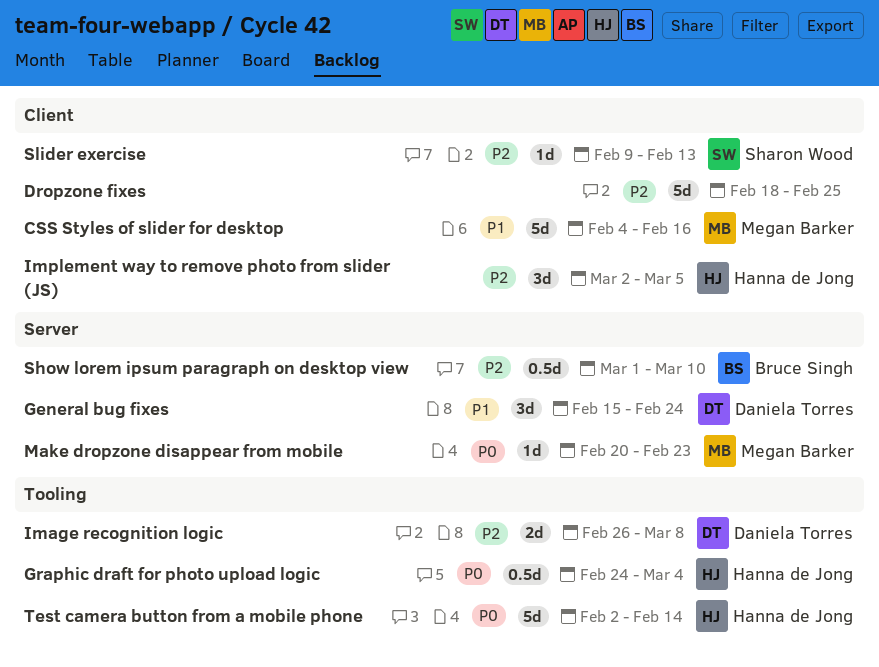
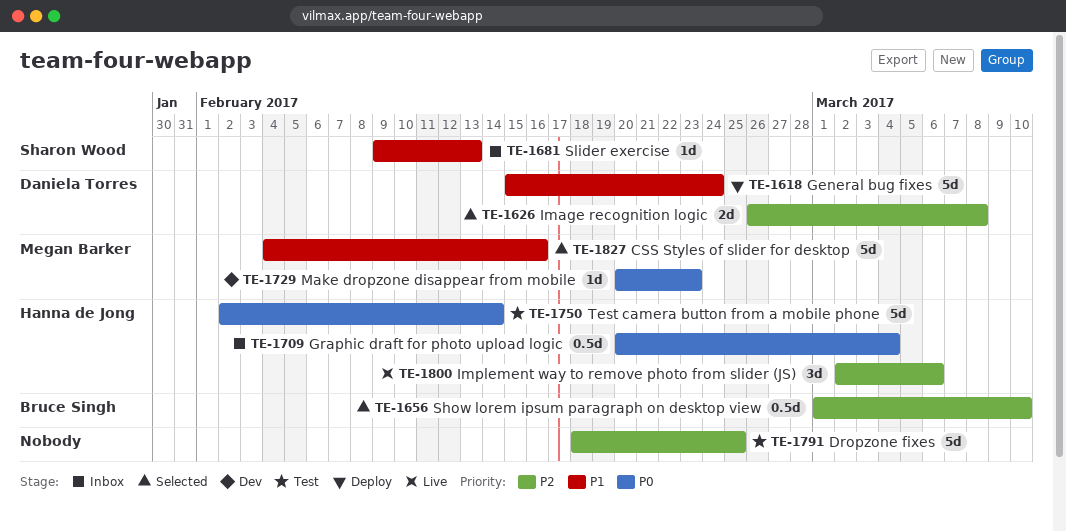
General bug fixes, estimate: 3d -> 5d
Graphic draft for photo upload logic, start: Feb 24 -> Feb 20
Implement way to remove photo from slider (JS), due: Mar 5 -> Mar 6
Slider exercise, priority: P2 -> P1

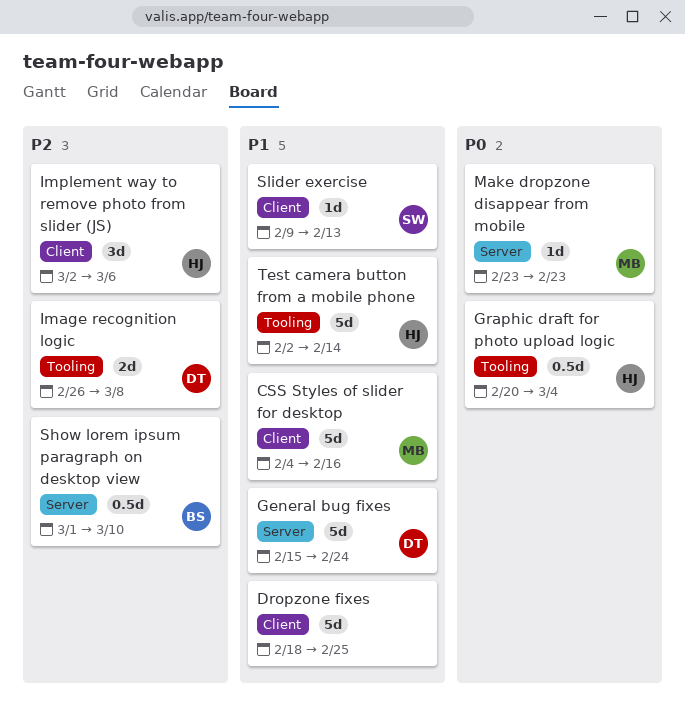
Dropzone fixes, priority: P2 -> P1
Make dropzone disappear from mobile, start: Feb 20 -> Feb 23
Test camera button from a mobile phone, priority: P0 -> P1

